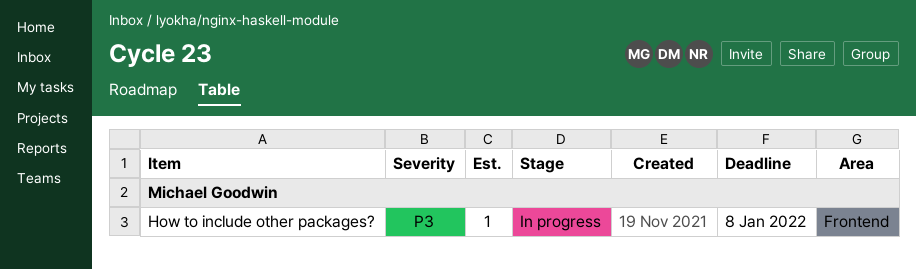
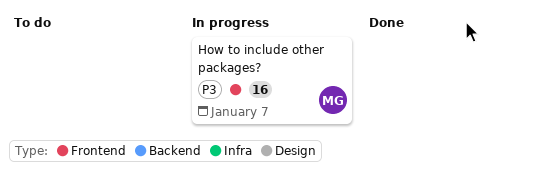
How to include other packages?, estimate: 1 -> 16
How to include other packages?, due: Jan 8 -> Jan 7

